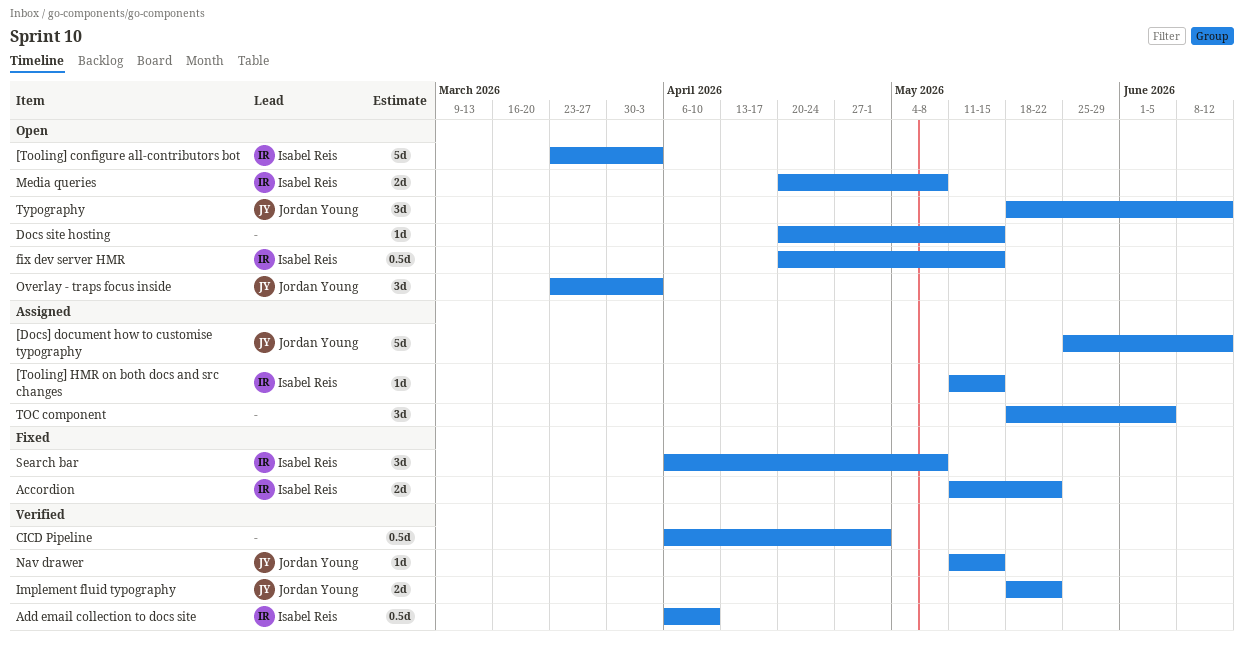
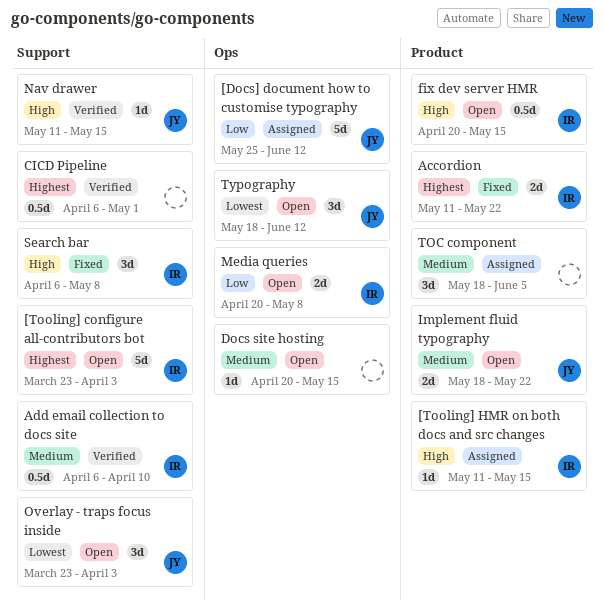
Implement fluid typography, status: Verified -> Open

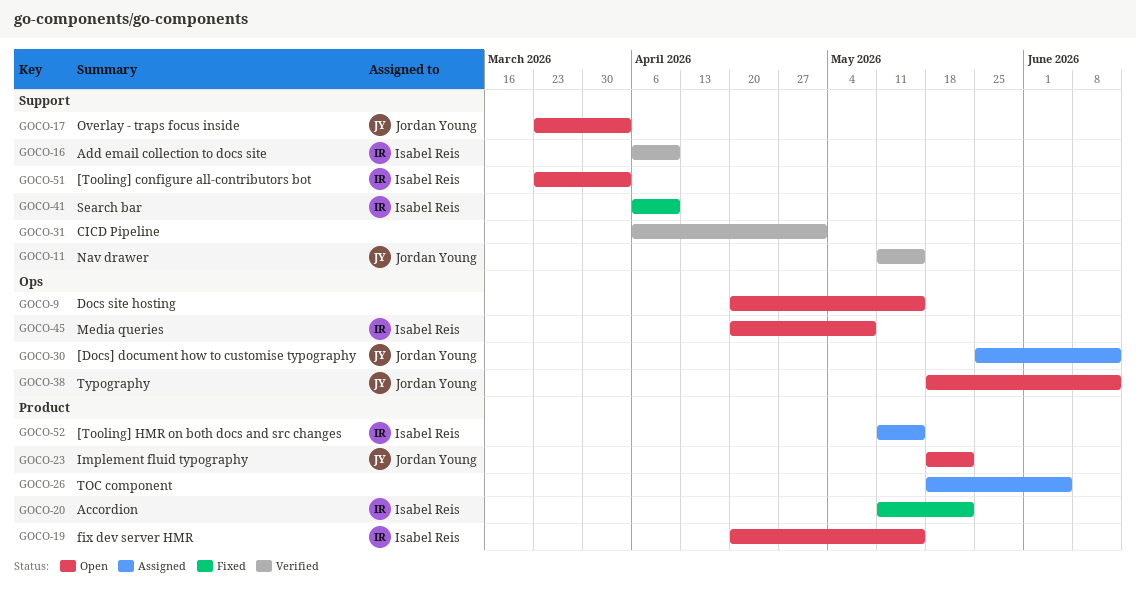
Search bar, due: May 8 -> Apr 10

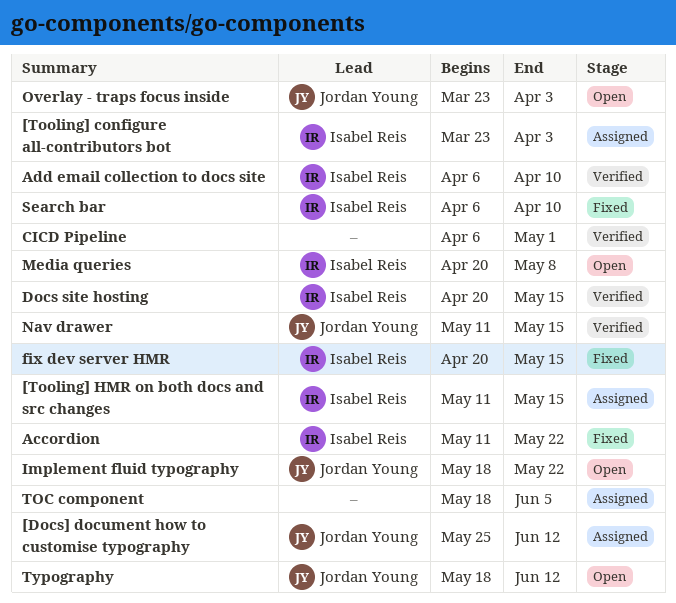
[Tooling] configure all-contributors bot, status: Open -> Assigned
Docs site hosting, status: Open -> Verified
Docs site hosting, owner: none -> Isabel Reis
fix dev server HMR, status: Open -> Fixed

